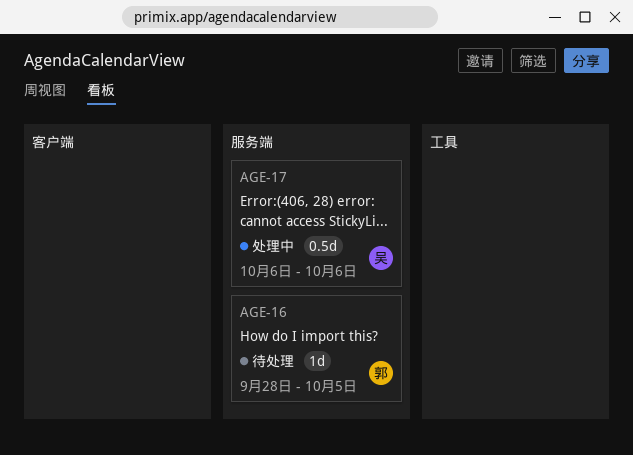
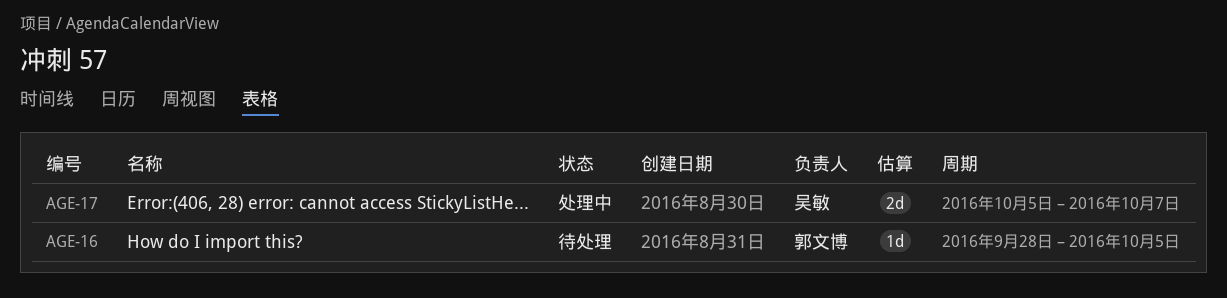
AGE-17, estimate: 0.5d -> 2d
AGE-17, start: Oct 6 -> Oct 5
AGE-17, due: Oct 6 -> Oct 7

